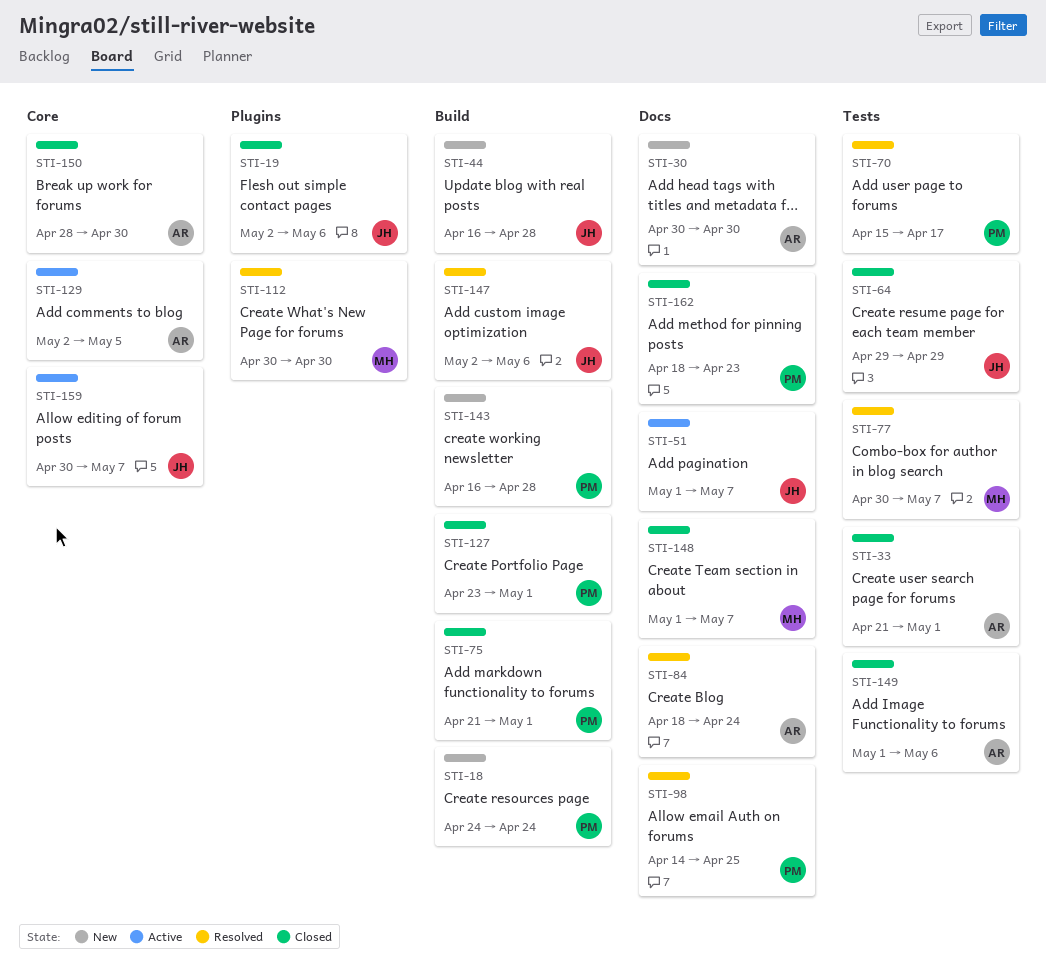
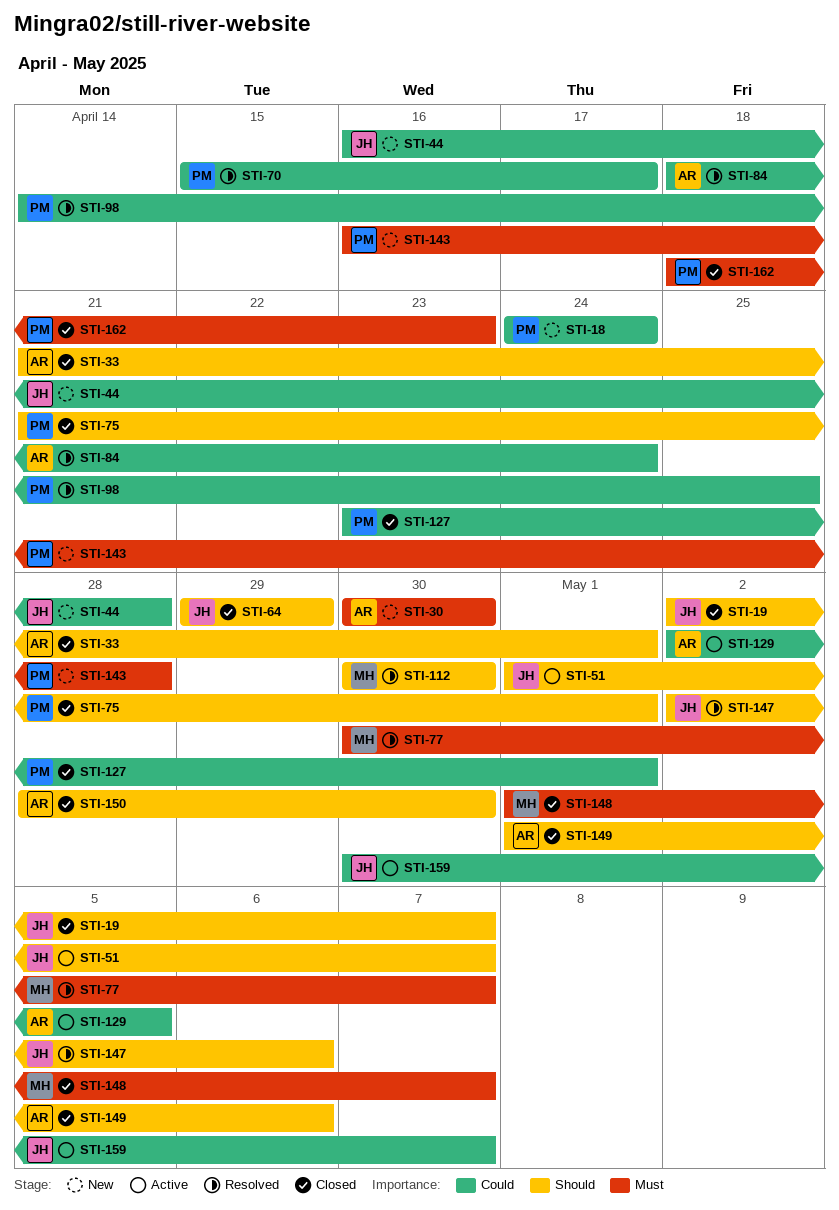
STI-19, due: May 6 -> May 7

